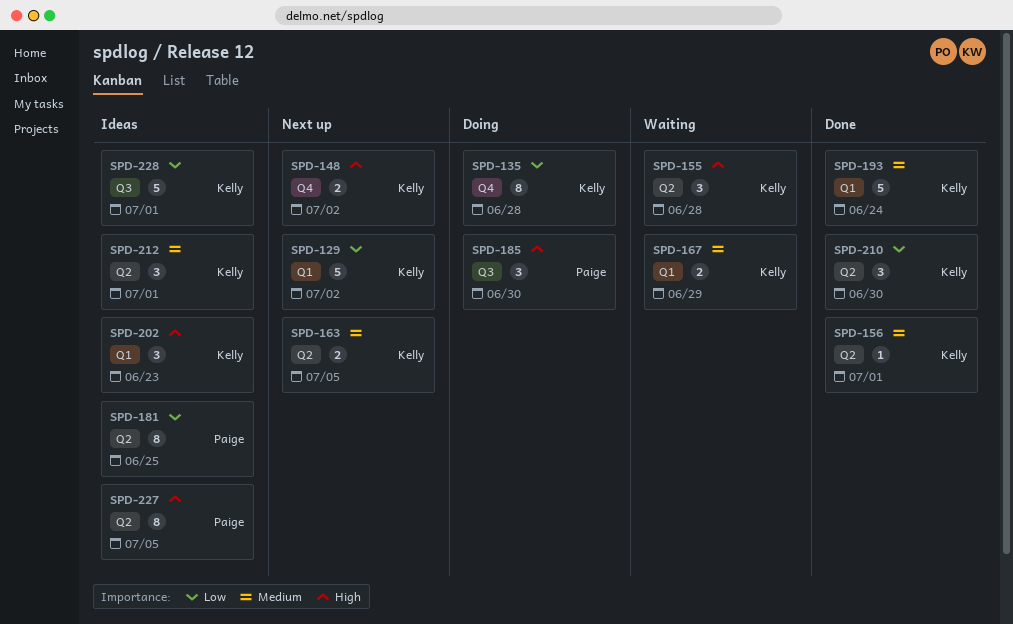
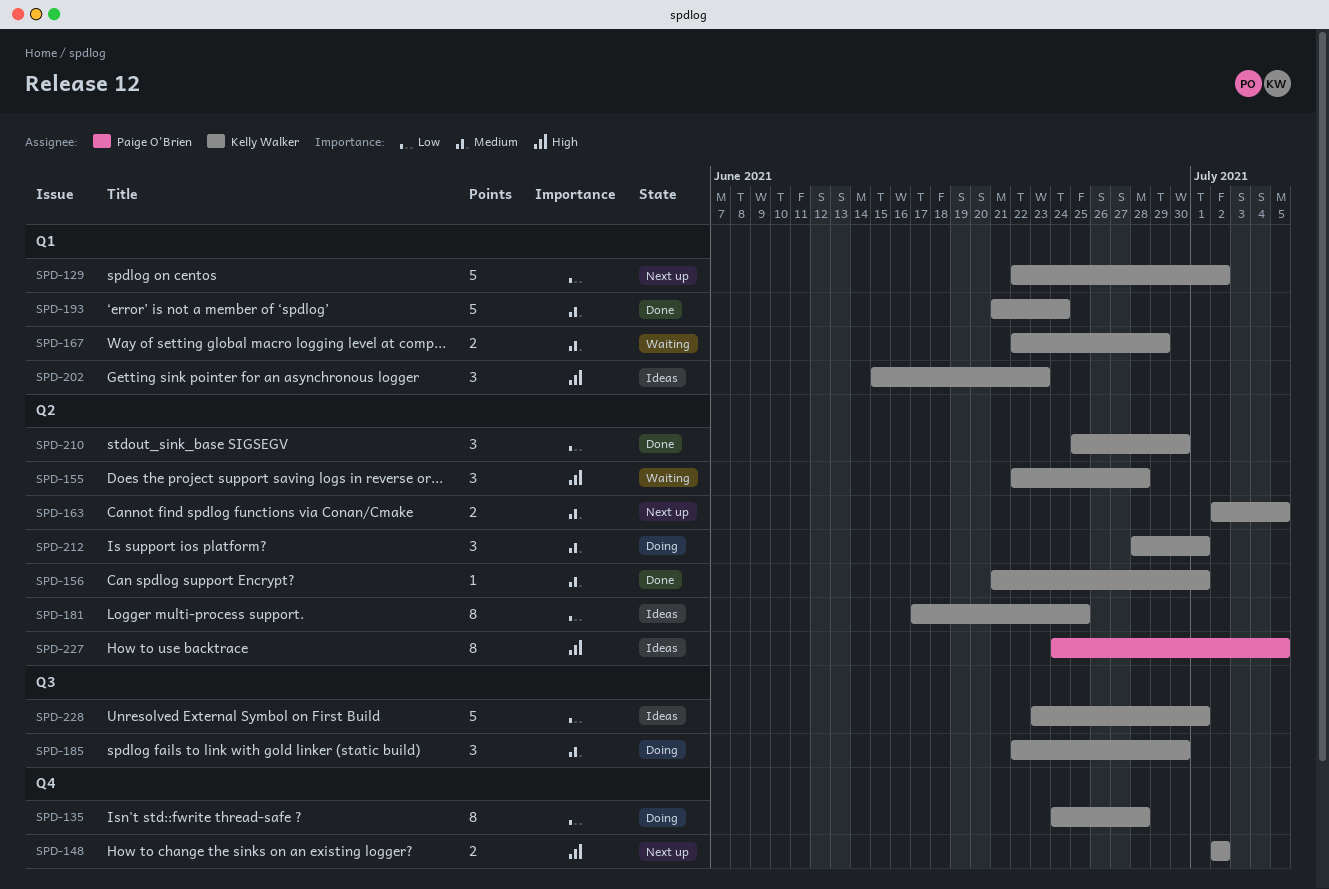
SPD-181, owner: Paige O'Brien -> Kelly Walker
SPD-185, owner: Paige O'Brien -> Kelly Walker
SPD-185, priority: High -> Medium
SPD-212, status: Ideas -> Doing

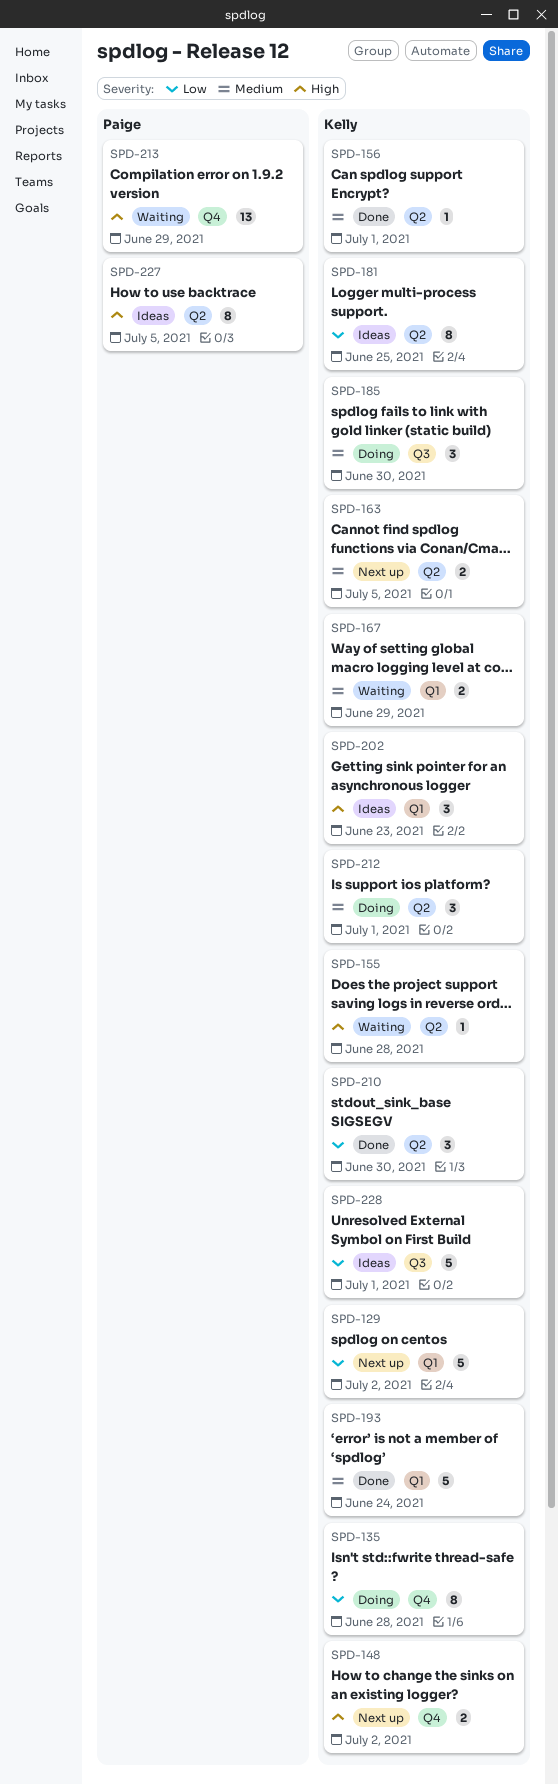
SPD-155, estimate: 3 -> 1
SPD-213: none -> present

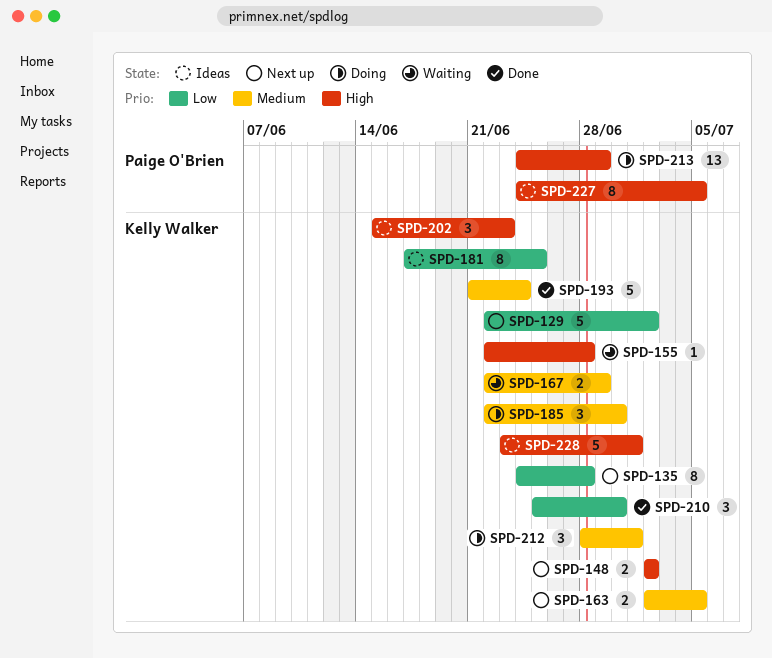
SPD-135, status: Doing -> Next up
SPD-156: present -> none
SPD-213, status: Waiting -> Doing
SPD-228, priority: Low -> High

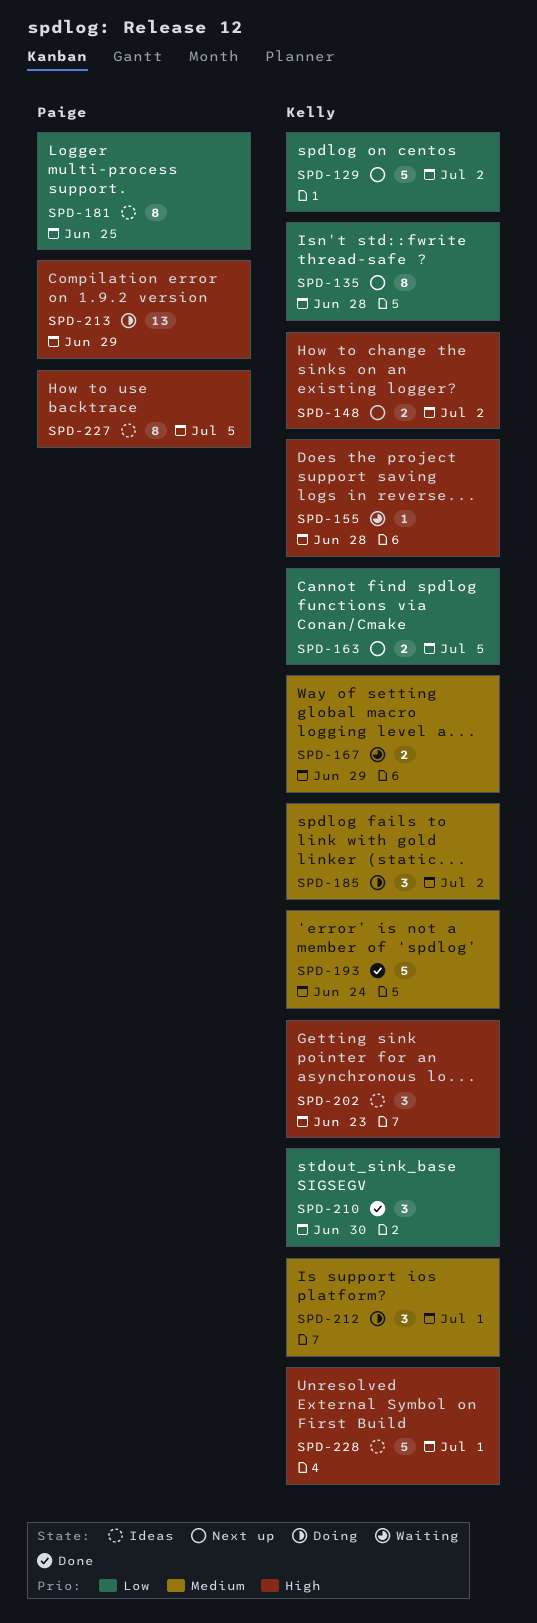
SPD-163, priority: Medium -> Low
SPD-181, owner: Kelly Walker -> Paige O'Brien
SPD-185, due: Jun 30 -> Jul 2

